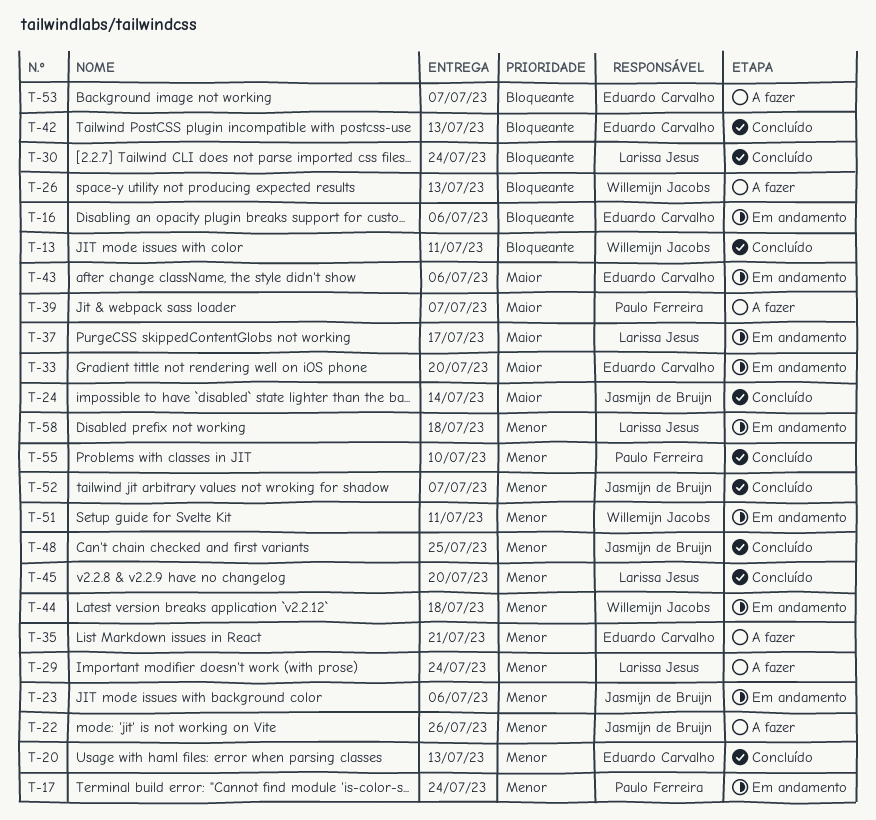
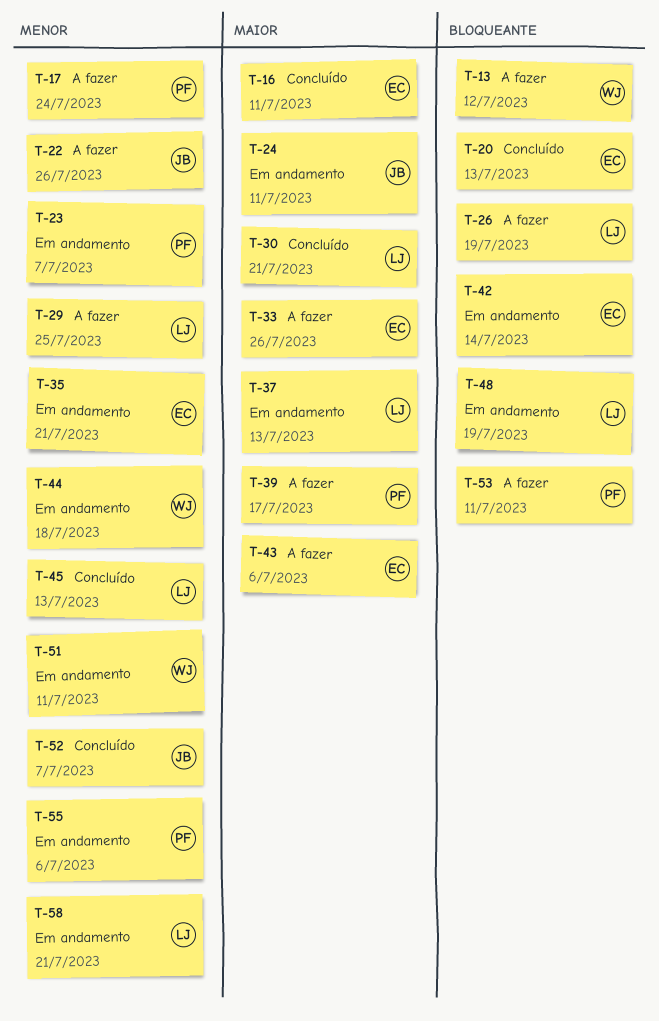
T-13, status: Concluído -> A fazer
T-13, due: Jul 11 -> Jul 12
T-16, status: Em andamento -> Concluído
T-16, priority: Bloqueante -> Maior
T-16, due: Jul 6 -> Jul 11
T-17, status: Em andamento -> A fazer
T-20, priority: Menor -> Bloqueante
T-23, owner: Jasmijn de Bruijn -> Paulo Ferreira
T-23, due: Jul 6 -> Jul 7
T-24, status: Concluído -> Em andamento
T-24, due: Jul 14 -> Jul 11
T-26, owner: Willemijn Jacobs -> Larissa Jesus
T-26, due: Jul 13 -> Jul 19
T-29, due: Jul 24 -> Jul 25
T-30, priority: Bloqueante -> Maior
T-30, due: Jul 24 -> Jul 21
T-33, status: Em andamento -> A fazer
T-33, due: Jul 20 -> Jul 26
T-35, status: A fazer -> Em andamento
T-37, due: Jul 17 -> Jul 13
T-39, due: Jul 7 -> Jul 17
T-42, status: Concluído -> Em andamento
T-42, due: Jul 13 -> Jul 14
T-43, status: Em andamento -> A fazer
T-45, due: Jul 20 -> Jul 13
T-48, status: Concluído -> Em andamento
T-48, owner: Jasmijn de Bruijn -> Larissa Jesus
T-48, priority: Menor -> Bloqueante
T-48, due: Jul 25 -> Jul 19
T-53, owner: Eduardo Carvalho -> Paulo Ferreira
T-53, due: Jul 7 -> Jul 11
T-55, status: Concluído -> Em andamento
T-55, due: Jul 10 -> Jul 6
T-58, due: Jul 18 -> Jul 21

